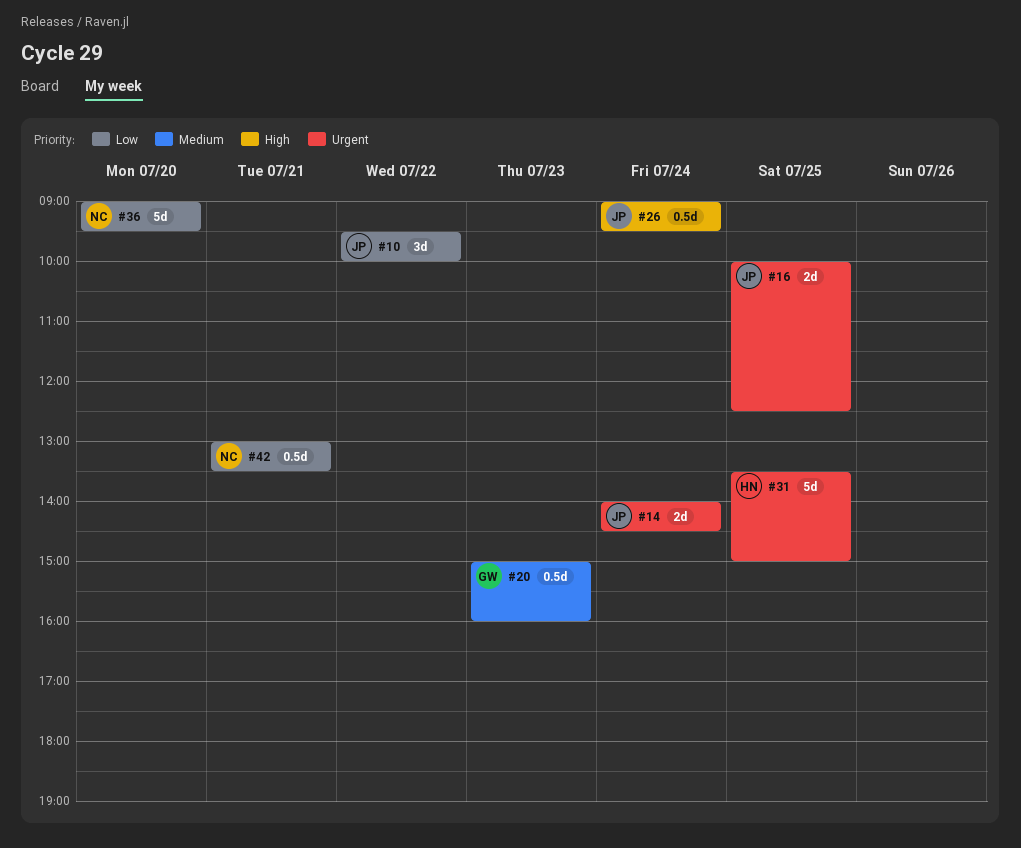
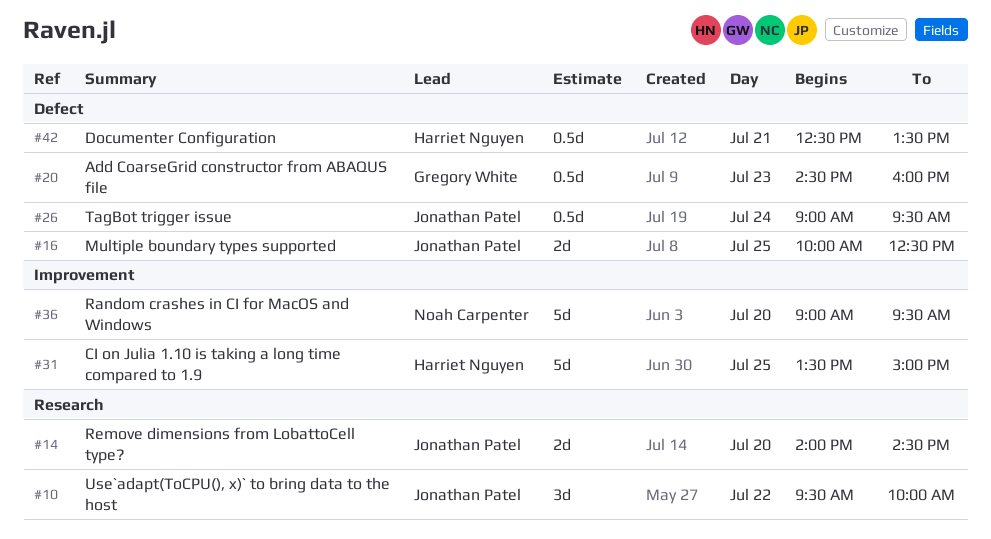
#14, day: Jul 24 -> Jul 20
#20, begins: 15:00 -> 14:30
#42, owner: Noah Carpenter -> Harriet Nguyen
#42, begins: 13:00 -> 12:30

